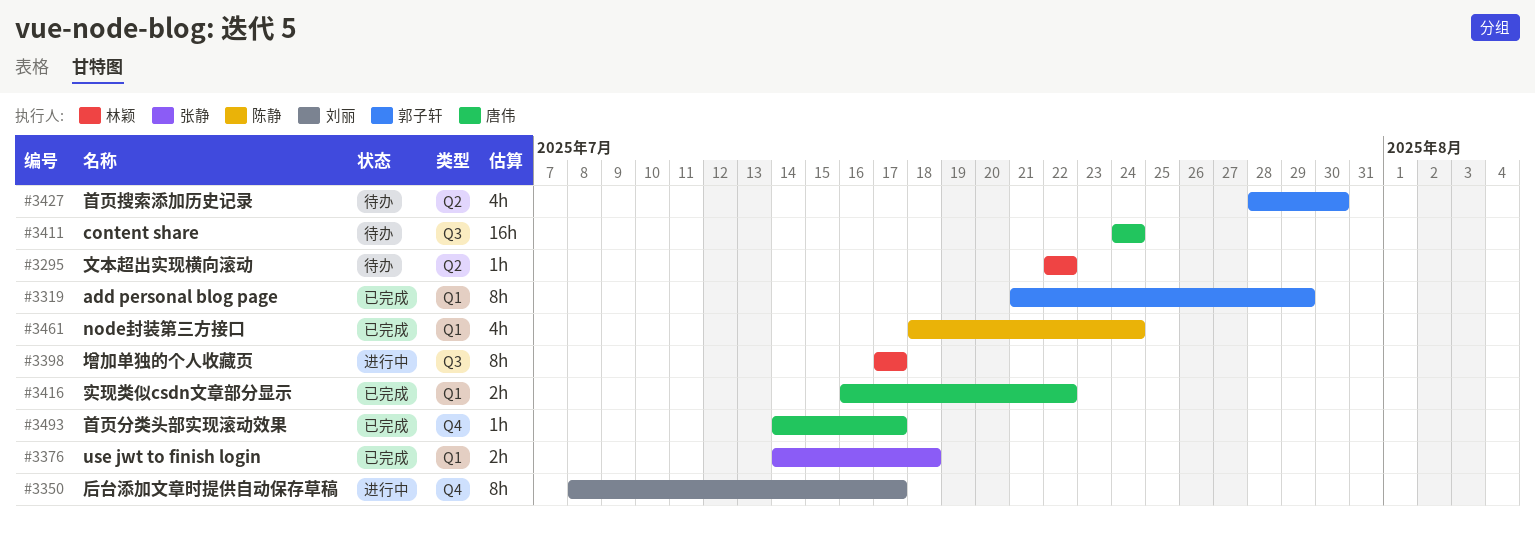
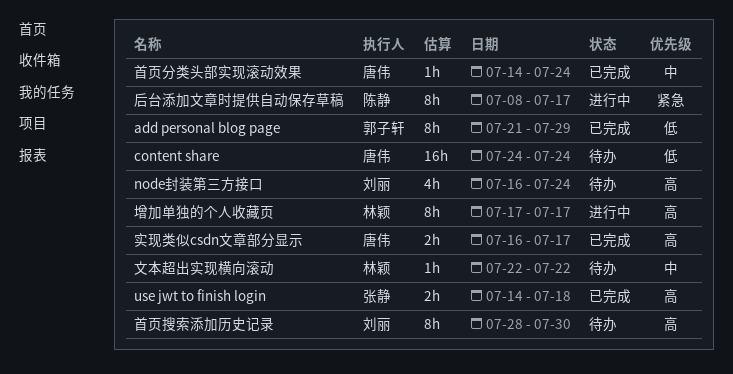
node封装第三方接口, status: 已完成 -> 待办
node封装第三方接口, owner: 陈静 -> 刘丽
node封装第三方接口, start: Jul 18 -> Jul 16
后台添加文章时提供自动保存草稿, owner: 刘丽 -> 陈静
实现类似csdn文章部分显示, due: Jul 22 -> Jul 17
首页分类头部实现滚动效果, due: Jul 17 -> Jul 24
首页搜索添加历史记录, owner: 郭子轩 -> 刘丽
首页搜索添加历史记录, estimate: 4h -> 8h

